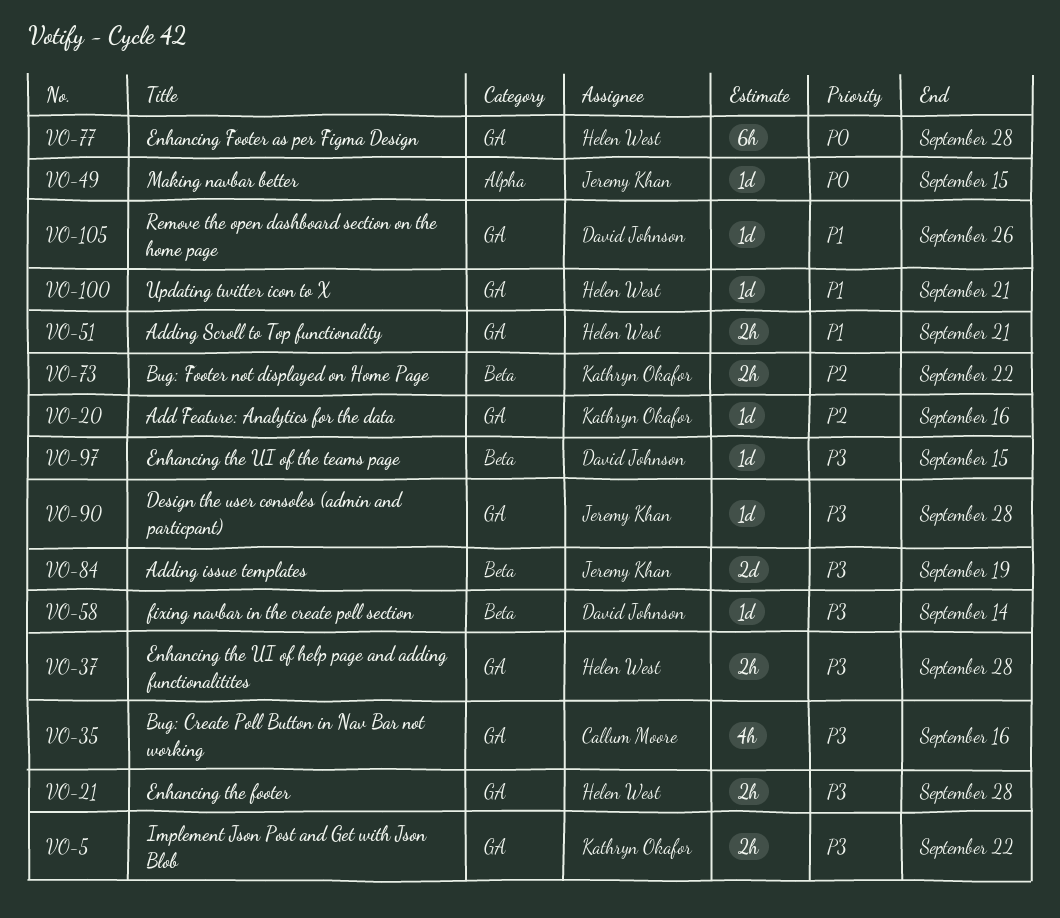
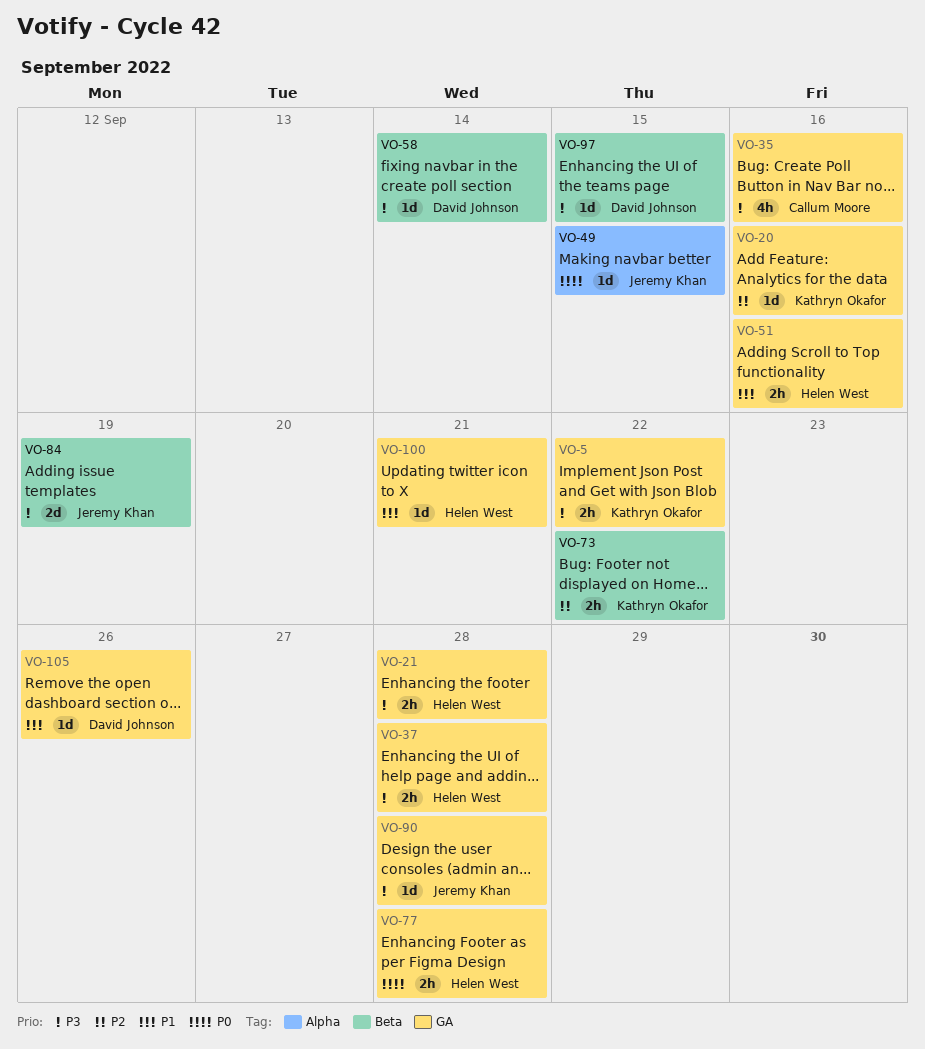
VO-51, due: Sep 21 -> Sep 16
VO-77, estimate: 6h -> 2h

